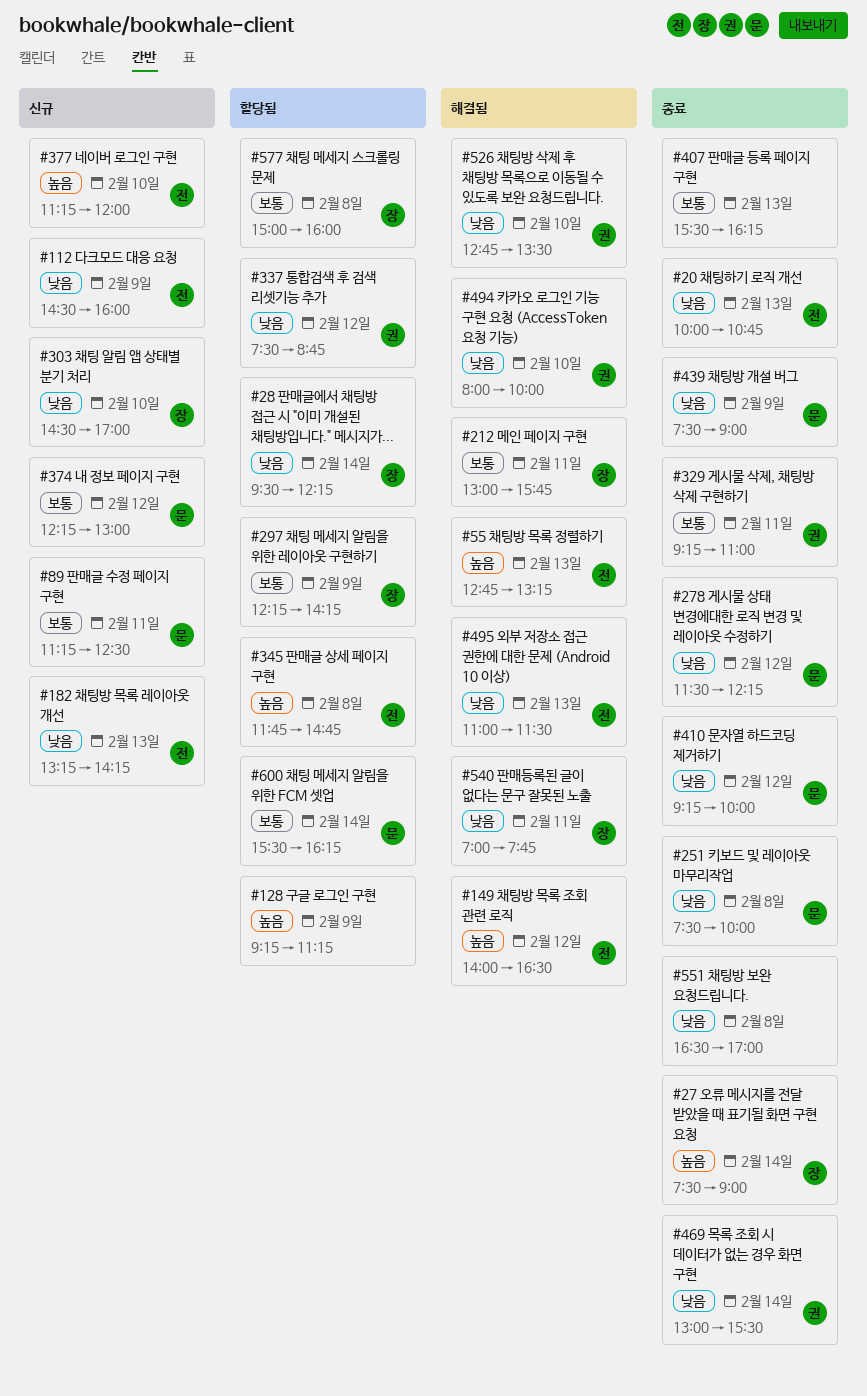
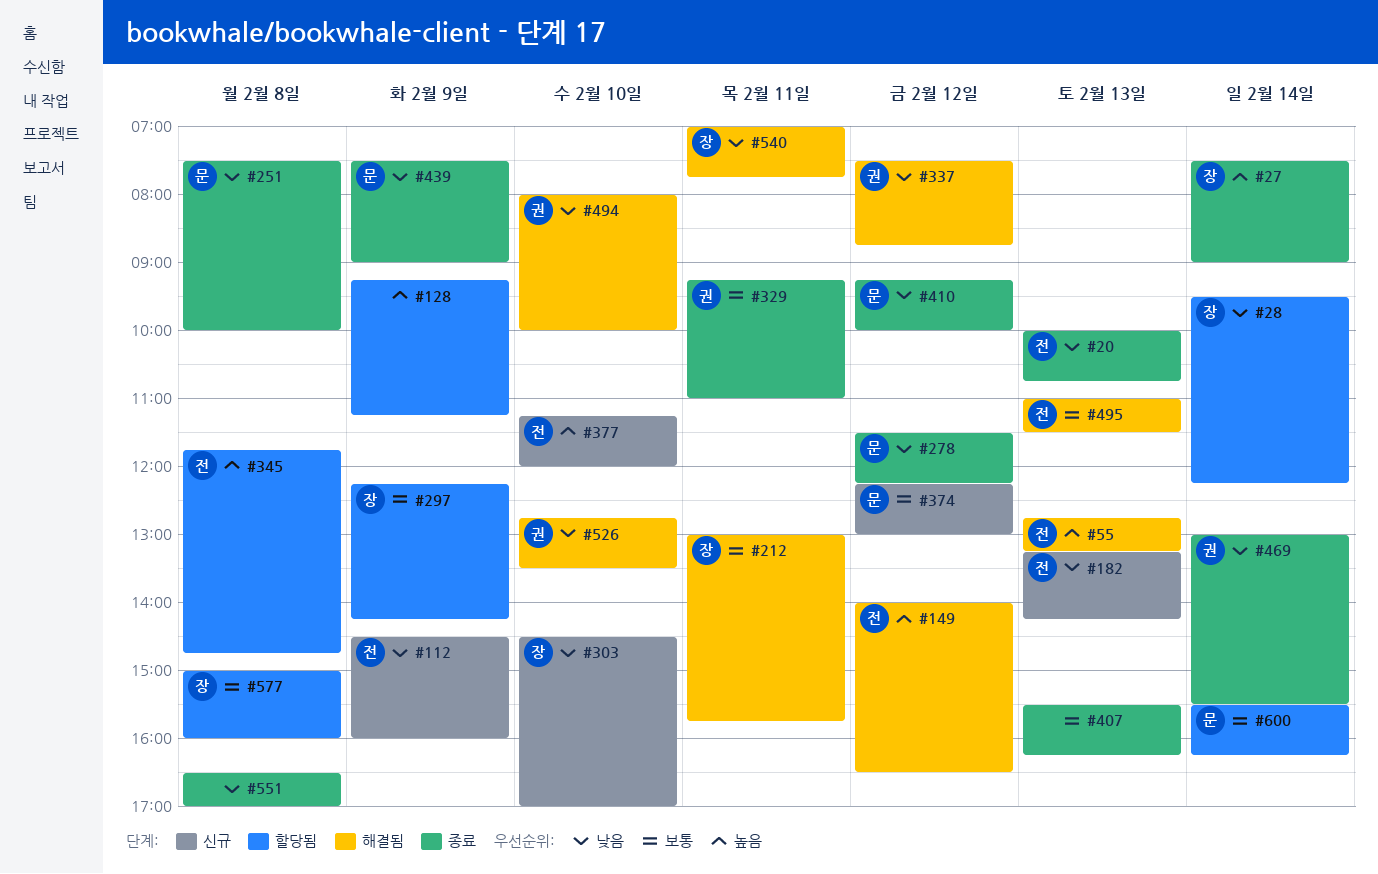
#89: present -> none
#337, status: 할당됨 -> 해결됨
#495, priority: 낮음 -> 보통

